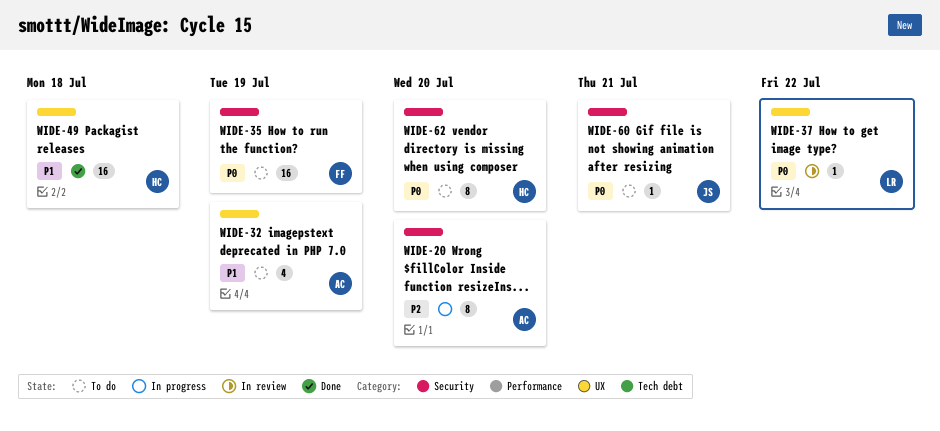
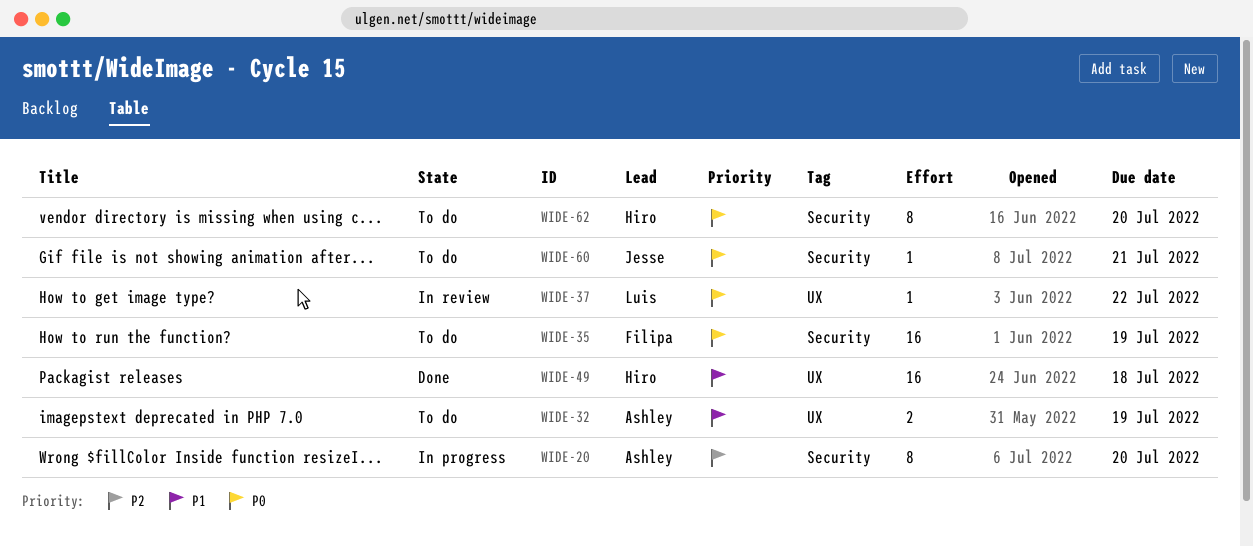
WIDE-32, estimate: 4 -> 2

